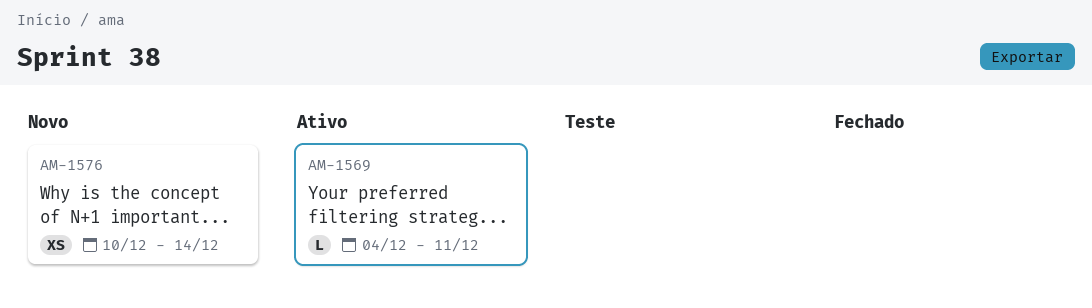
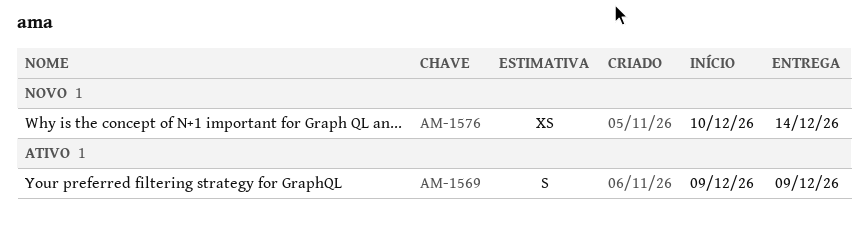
AM-1569, estimate: L -> S
AM-1569, start: Dec 4 -> Dec 9
AM-1569, due: Dec 11 -> Dec 9

